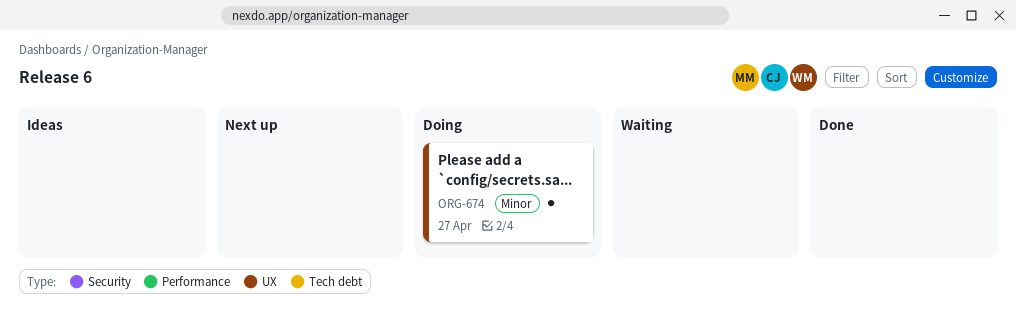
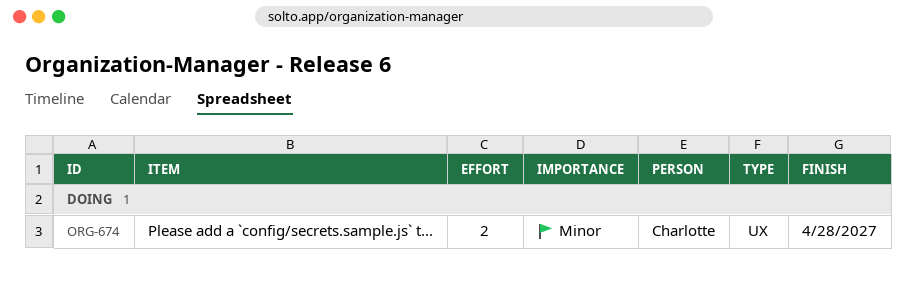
ORG-674, estimate: 1 -> 2
ORG-674, due: Apr 27 -> Apr 28

